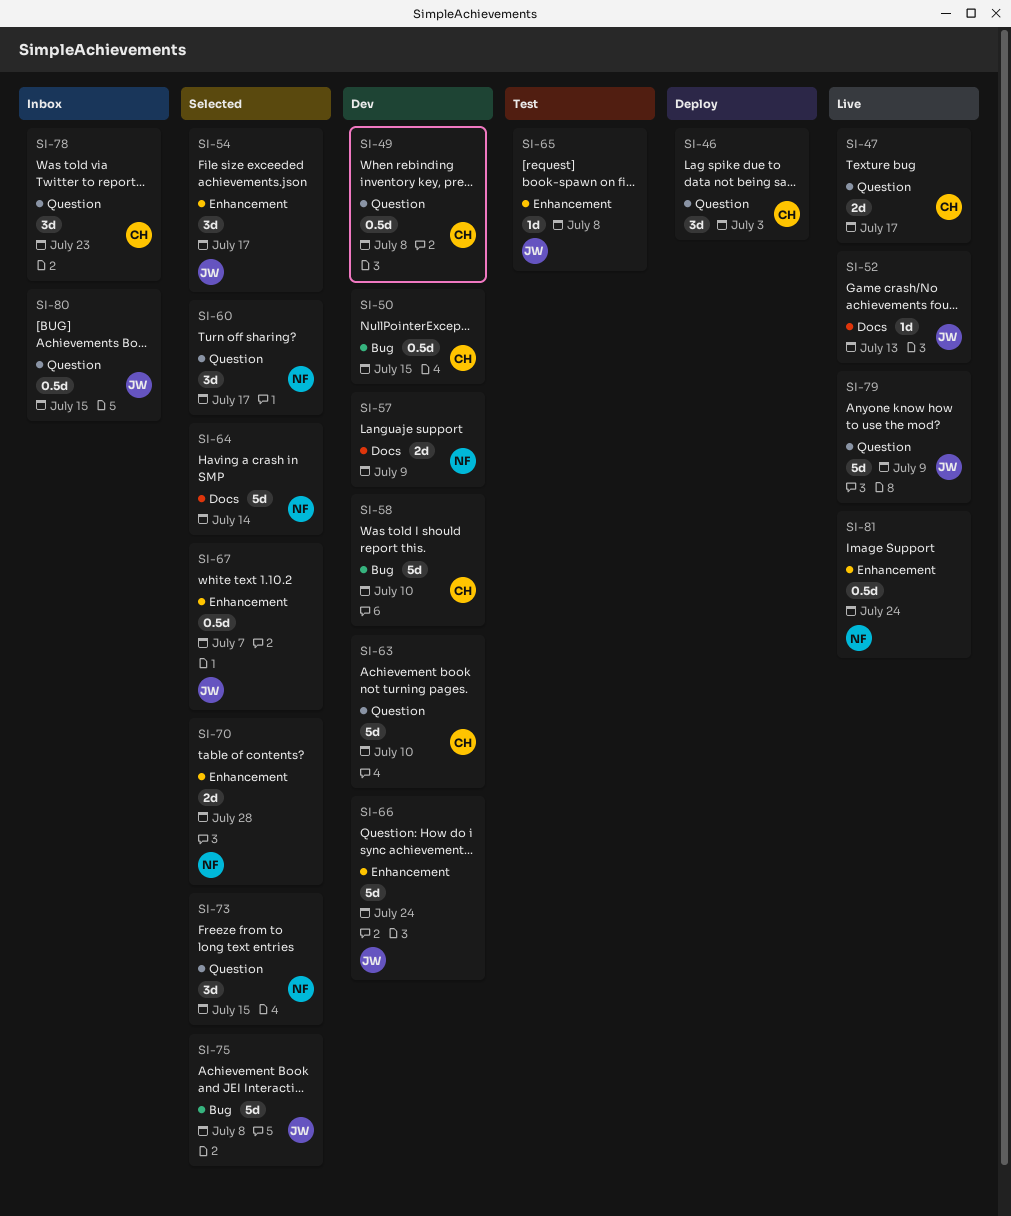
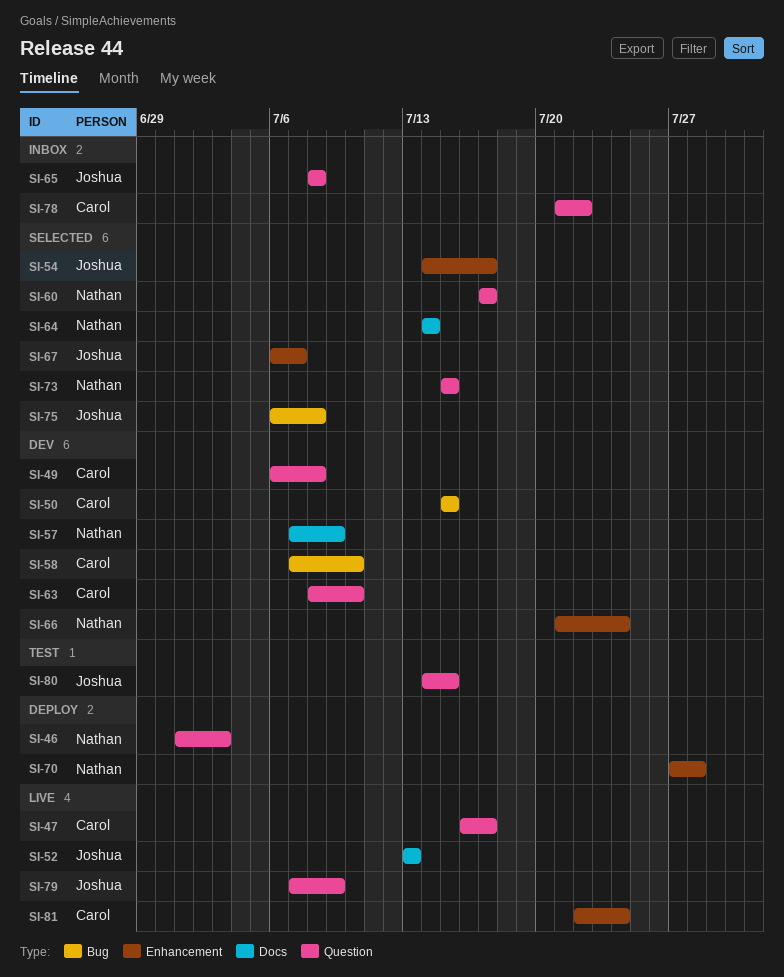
SI-46, owner: Carol -> Nathan
SI-65, status: Test -> Inbox
SI-65, label: Enhancement -> Question
SI-66, owner: Joshua -> Nathan
SI-70, status: Selected -> Deploy
SI-78, due: Jul 23 -> Jul 22
SI-80, status: Inbox -> Test
SI-81, owner: Nathan -> Carol

